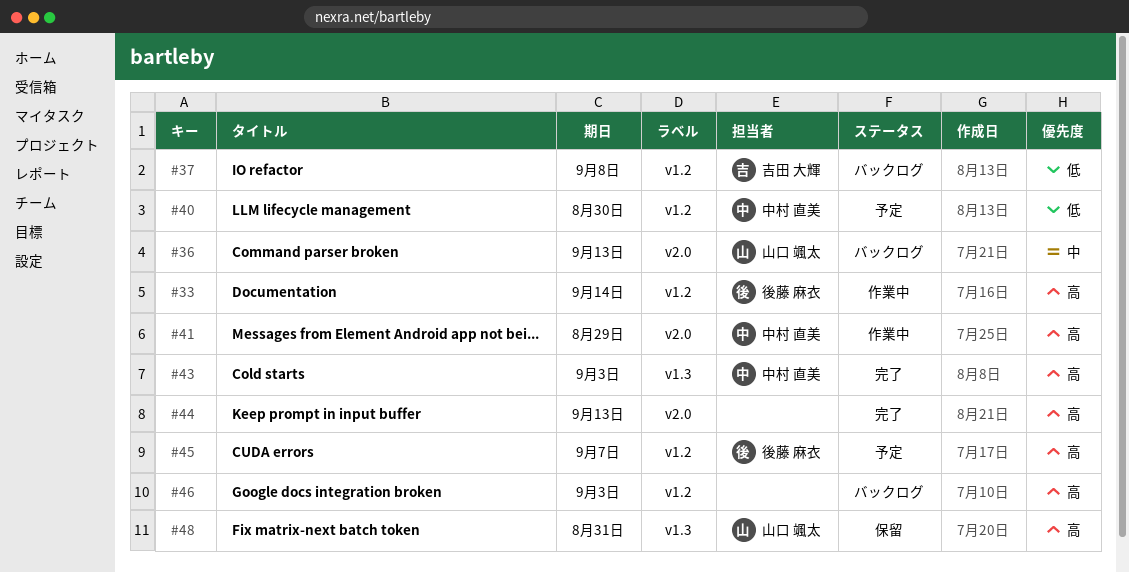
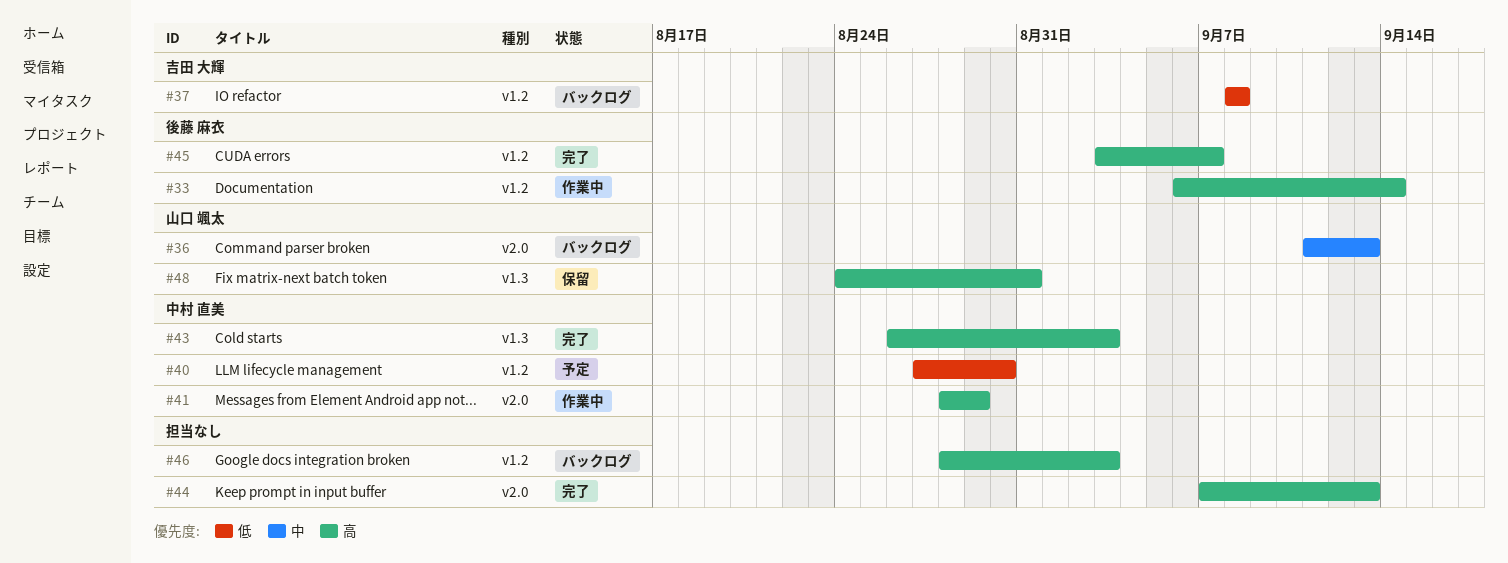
#45, status: 予定 -> 完了

